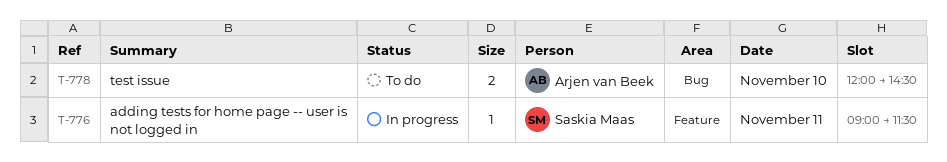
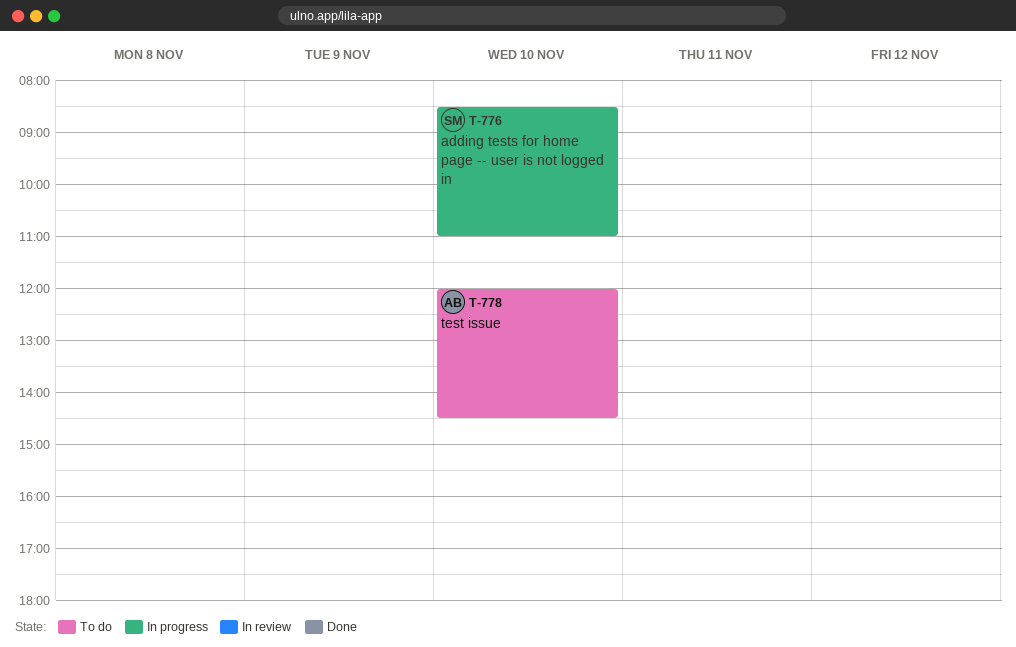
T-776, day: Nov 11 -> Nov 10
T-776, begins: 09:00 -> 08:30
T-776, ends: 11:30 -> 11:00

